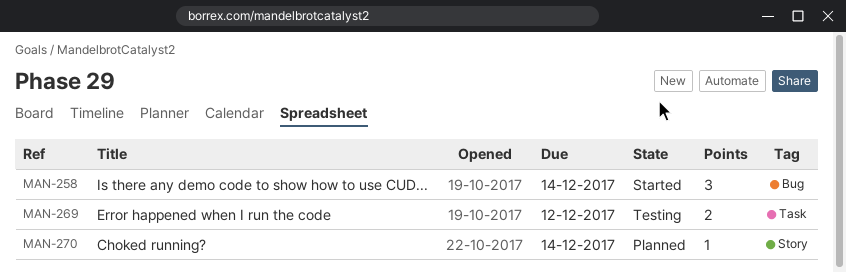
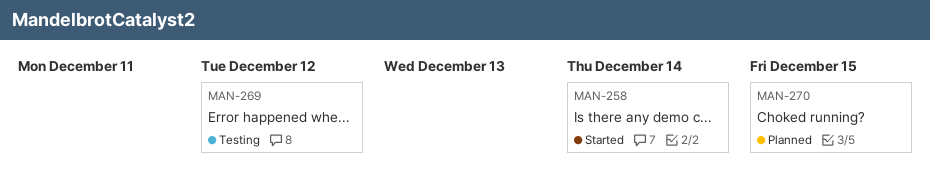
MAN-270, due: Dec 14 -> Dec 15

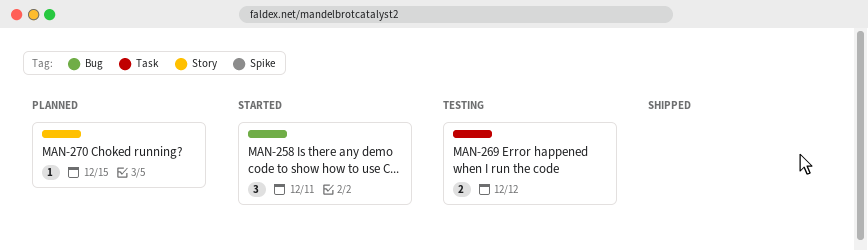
MAN-258, due: Dec 14 -> Dec 11

